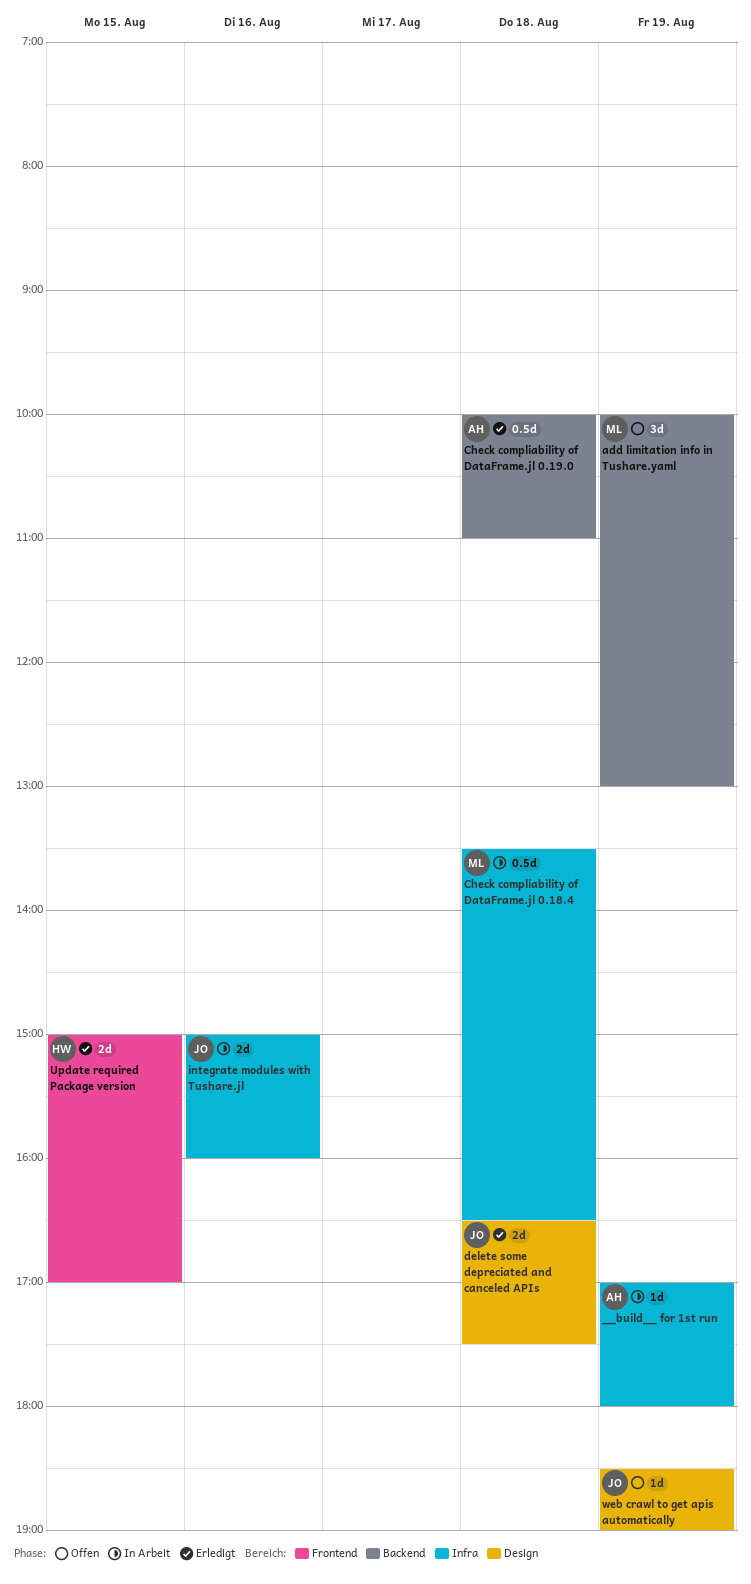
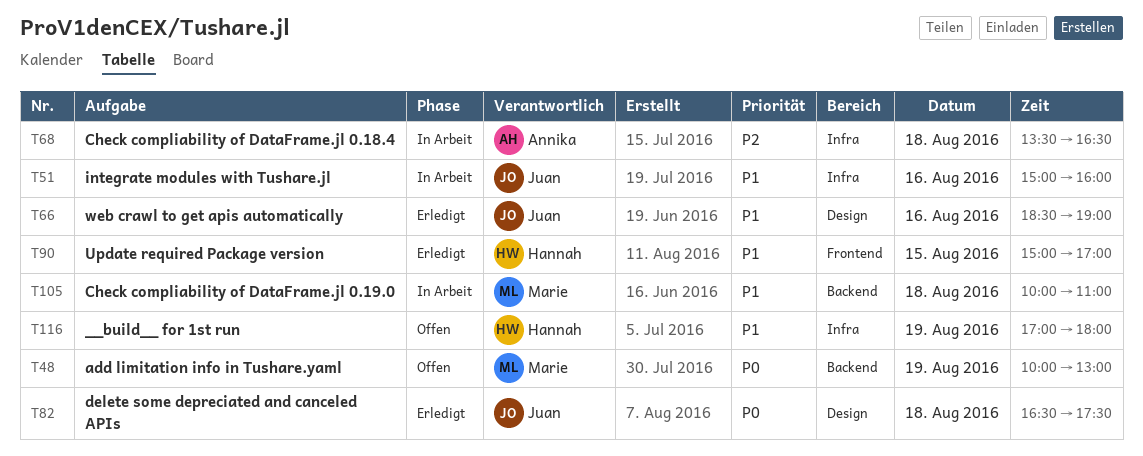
__build__ for 1st run, status: In Arbeit -> Offen
__build__ for 1st run, owner: Annika -> Hannah
Check compliability of DataFrame.jl 0.18.4, owner: Marie -> Annika
Check compliability of DataFrame.jl 0.19.0, status: Erledigt -> In Arbeit
Check compliability of DataFrame.jl 0.19.0, owner: Annika -> Marie
web crawl to get apis automatically, status: Offen -> Erledigt
web crawl to get apis automatically, day: Aug 19 -> Aug 16

